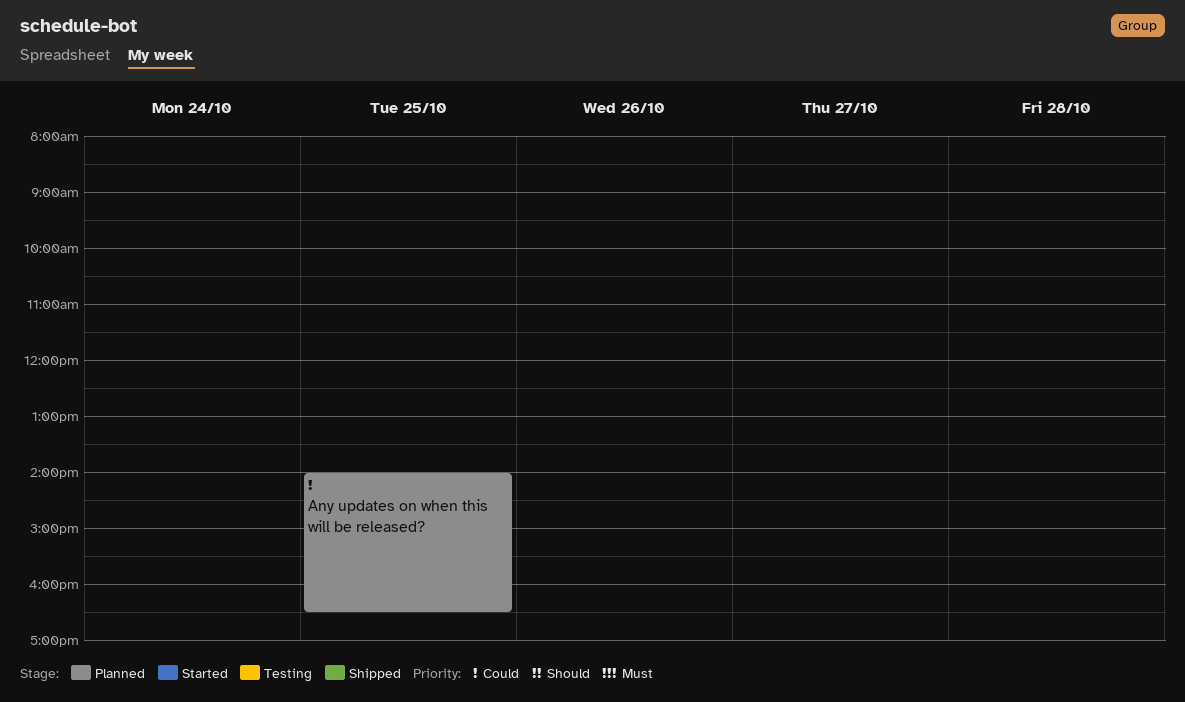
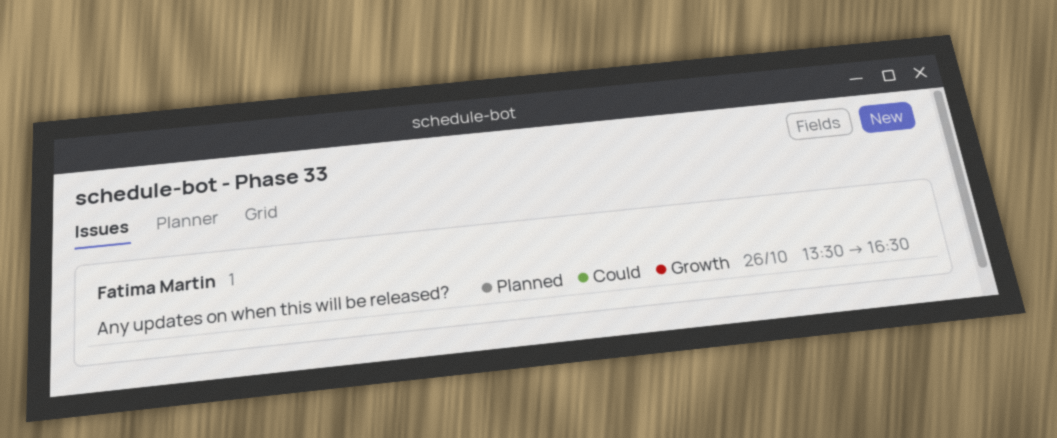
Any updates on when this will be released?, day: Oct 25 -> Oct 26
Any updates on when this will be released?, begins: 14:00 -> 13:30

